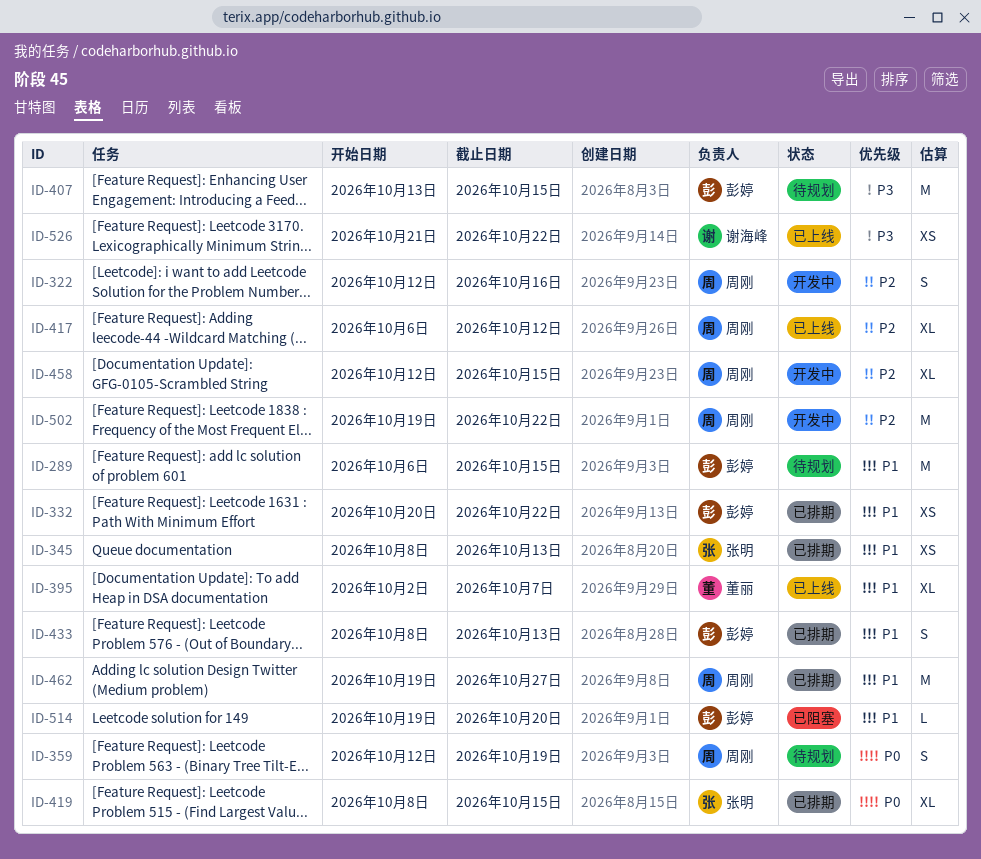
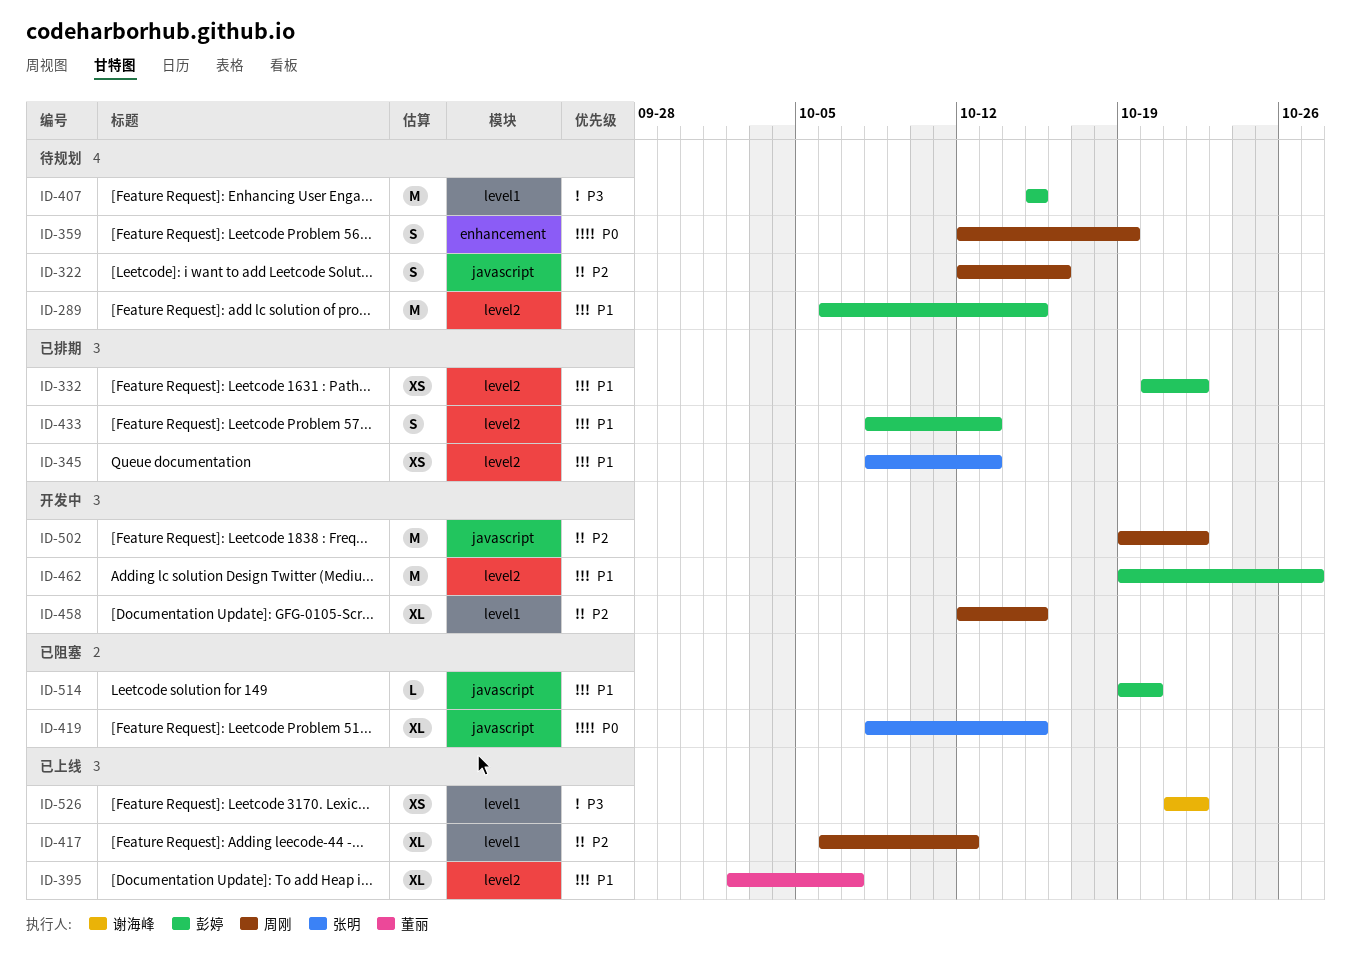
ID-322, status: 开发中 -> 待规划
ID-407, start: Oct 13 -> Oct 15
ID-419, status: 已排期 -> 已阻塞
ID-462, status: 已排期 -> 开发中
ID-462, owner: 周刚 -> 彭婷

